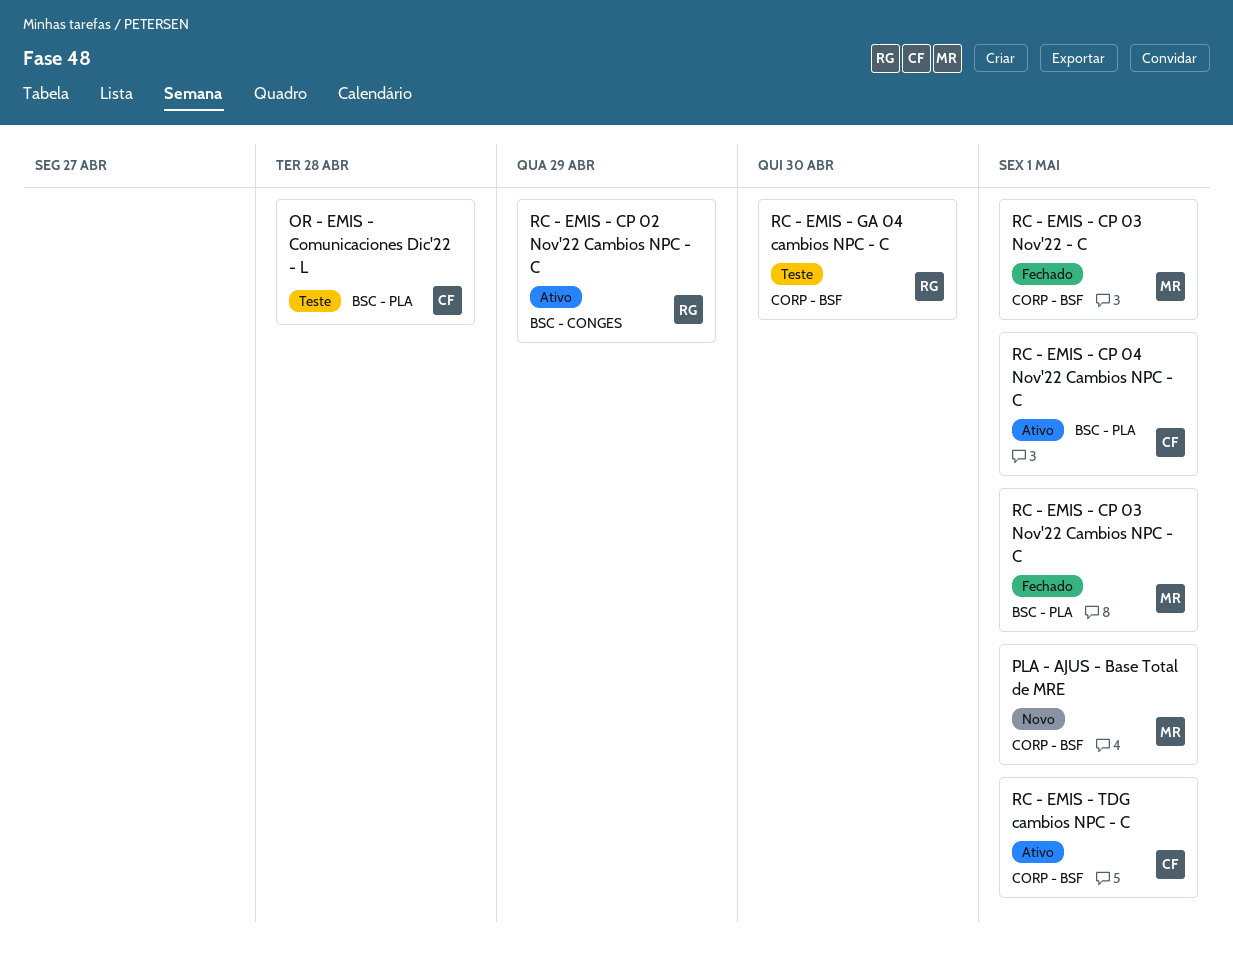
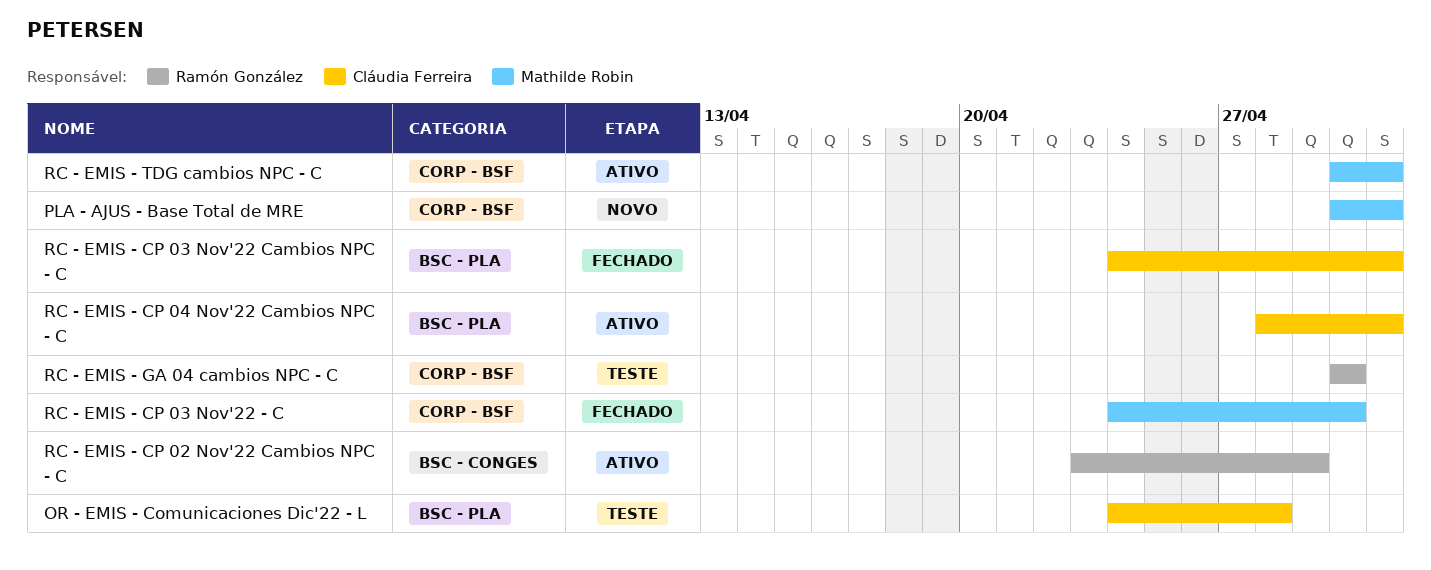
RC - EMIS - CP 03 Nov'22 - C, due: May 1 -> Apr 30
RC - EMIS - CP 03 Nov'22 Cambios NPC - C, owner: Mathilde Robin -> Cláudia Ferreira
RC - EMIS - TDG cambios NPC - C, owner: Cláudia Ferreira -> Mathilde Robin

